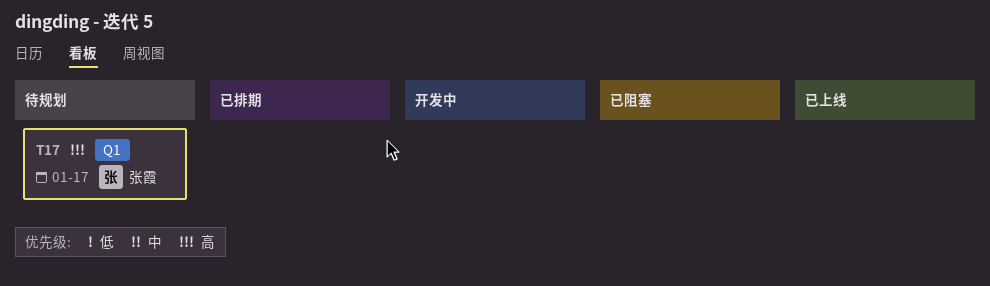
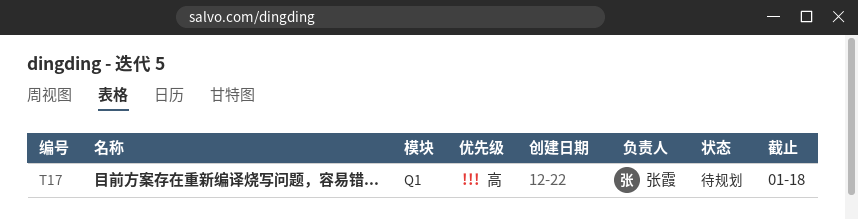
T17, due: Jan 17 -> Jan 18

